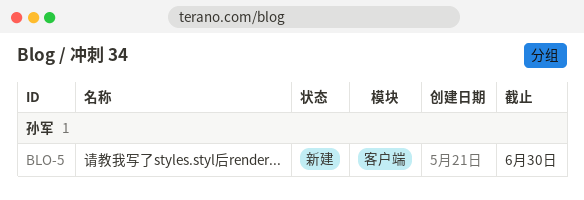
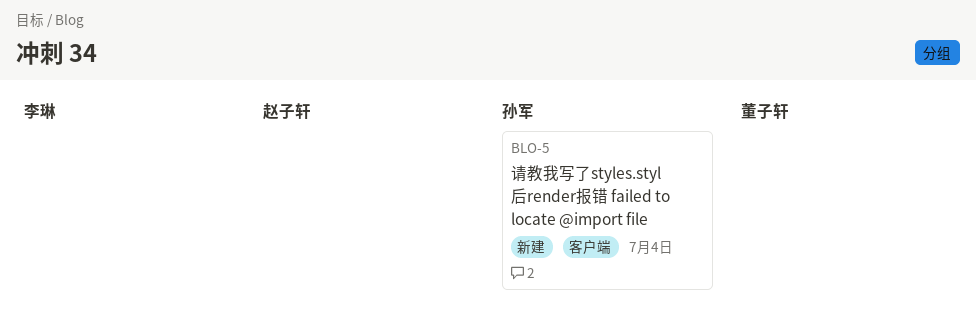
BLO-5, due: Jun 30 -> Jul 4

